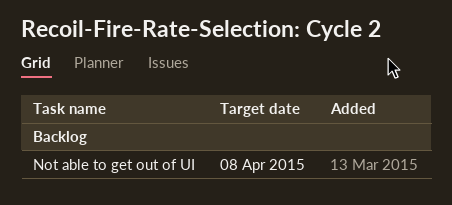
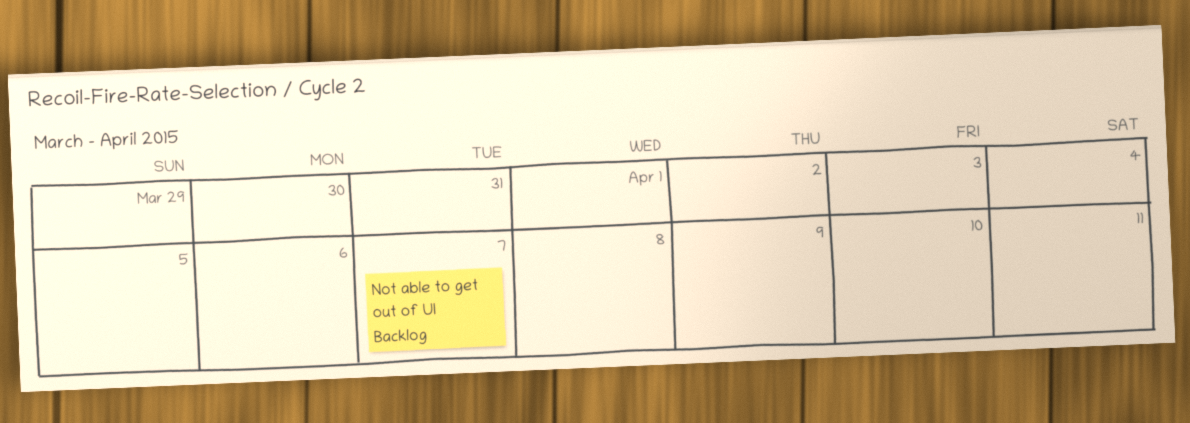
Not able to get out of UI, due: Apr 8 -> Apr 7

